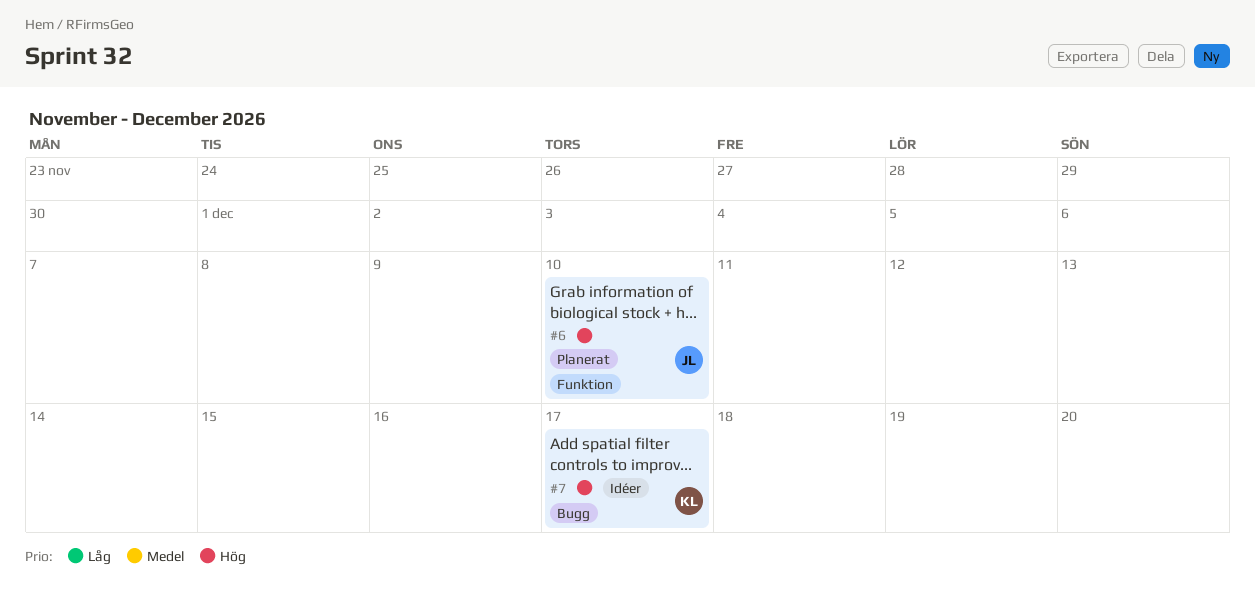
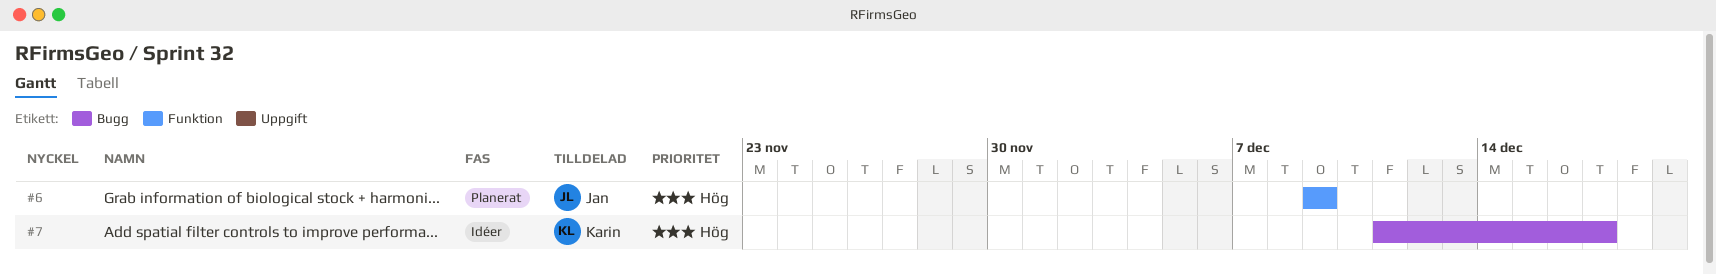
#6, due: Dec 10 -> Dec 9

